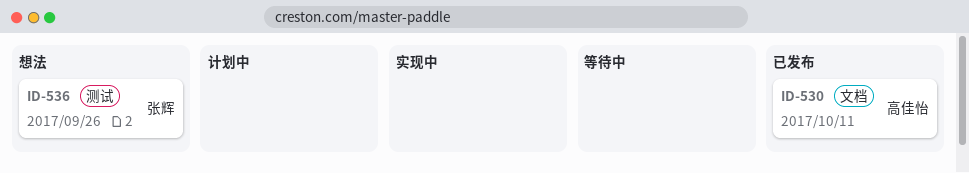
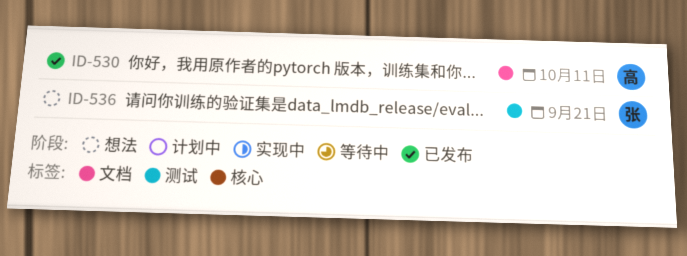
ID-536, due: Sep 26 -> Sep 21

